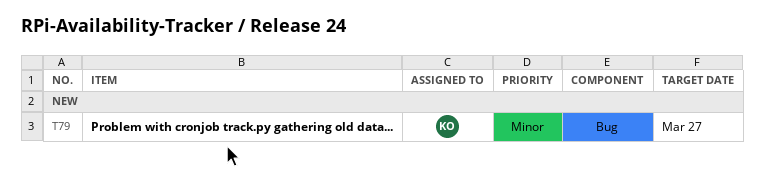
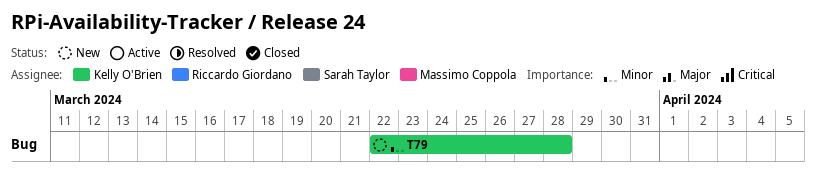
T79, due: Mar 27 -> Mar 28

